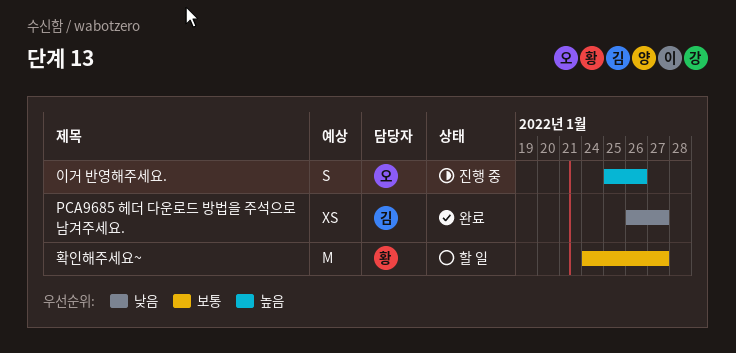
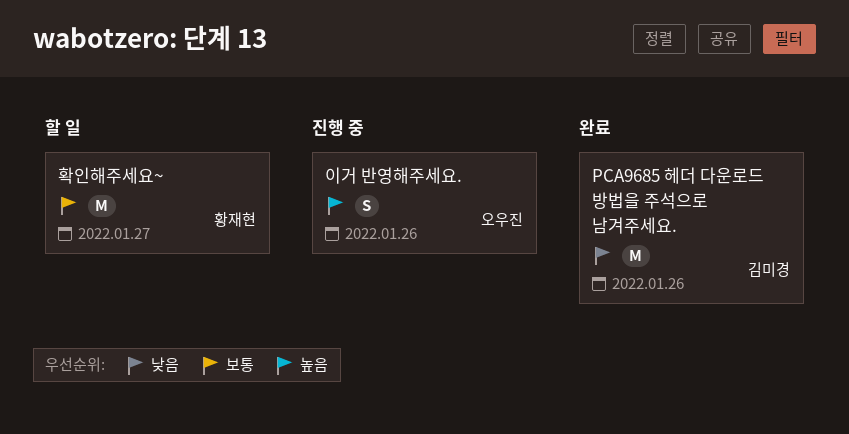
PCA9685 헤더 다운로드 방법을 주석으로 남겨주세요., estimate: XS -> M
PCA9685 헤더 다운로드 방법을 주석으로 남겨주세요., due: Jan 27 -> Jan 26

